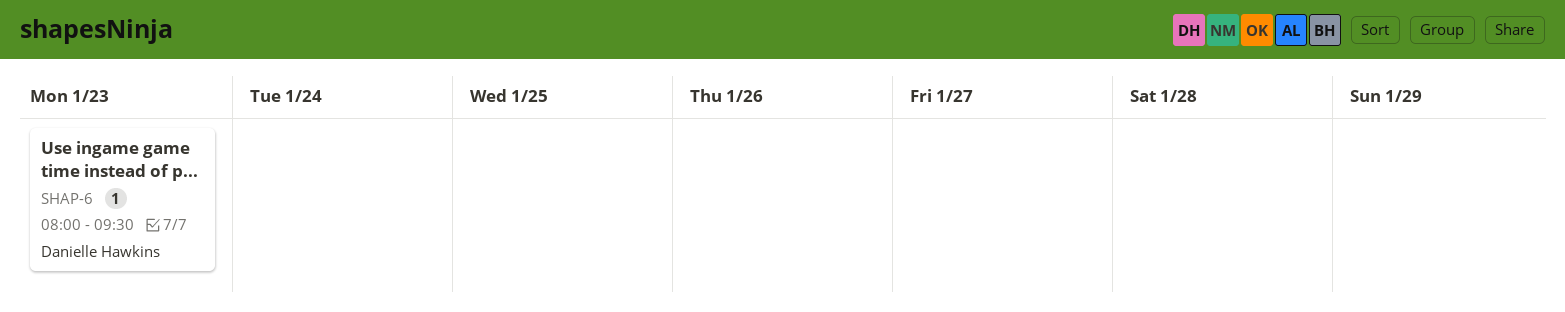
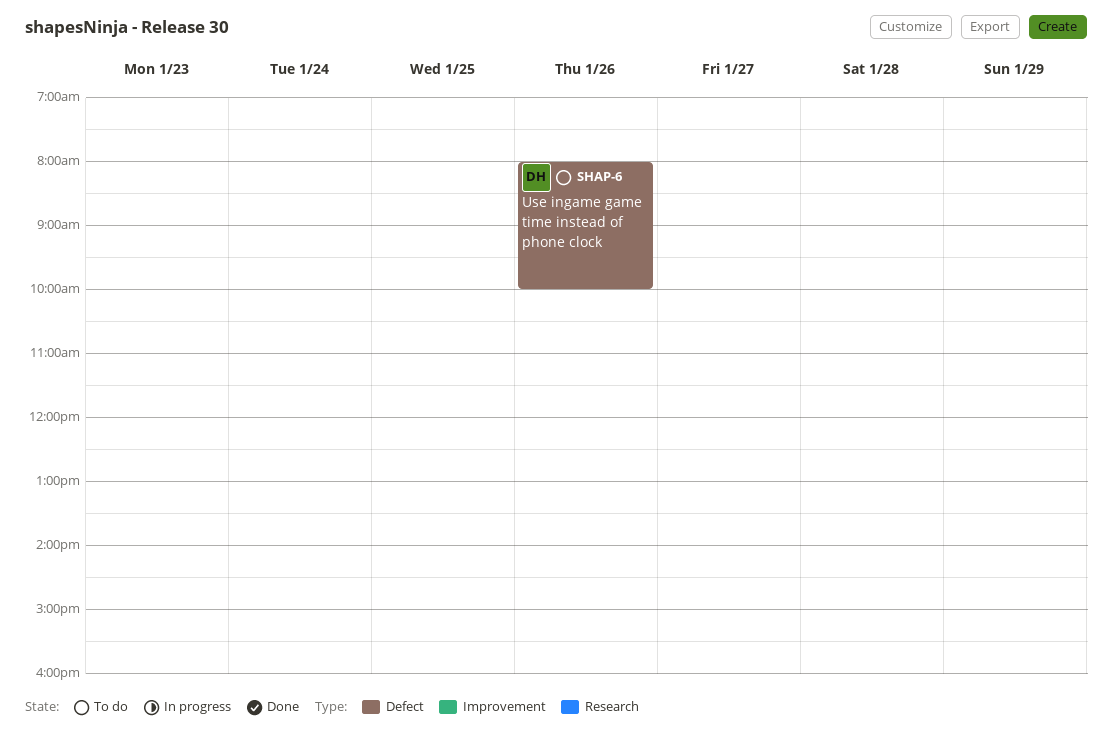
SHAP-6, day: Jan 23 -> Jan 26
SHAP-6, ends: 09:30 -> 10:00

